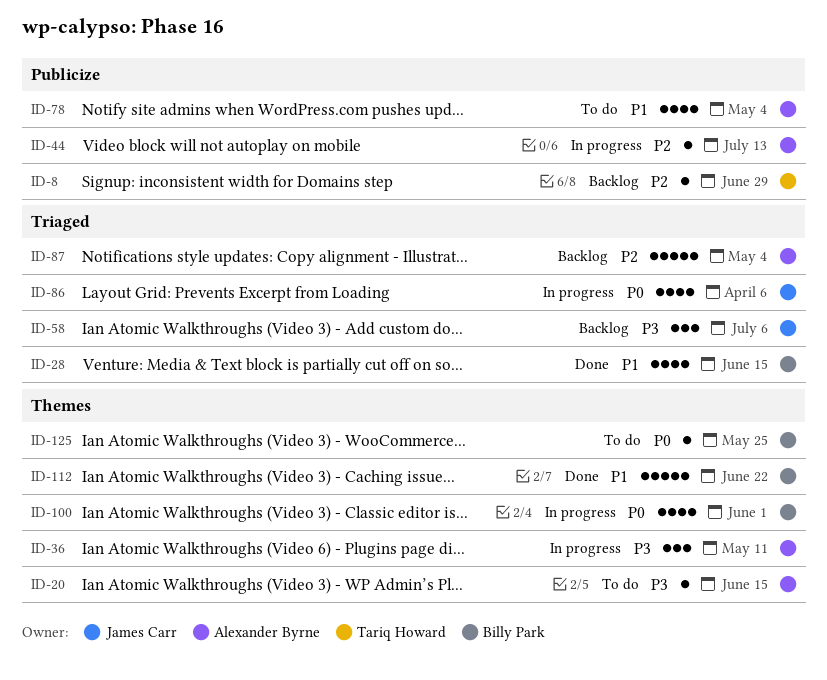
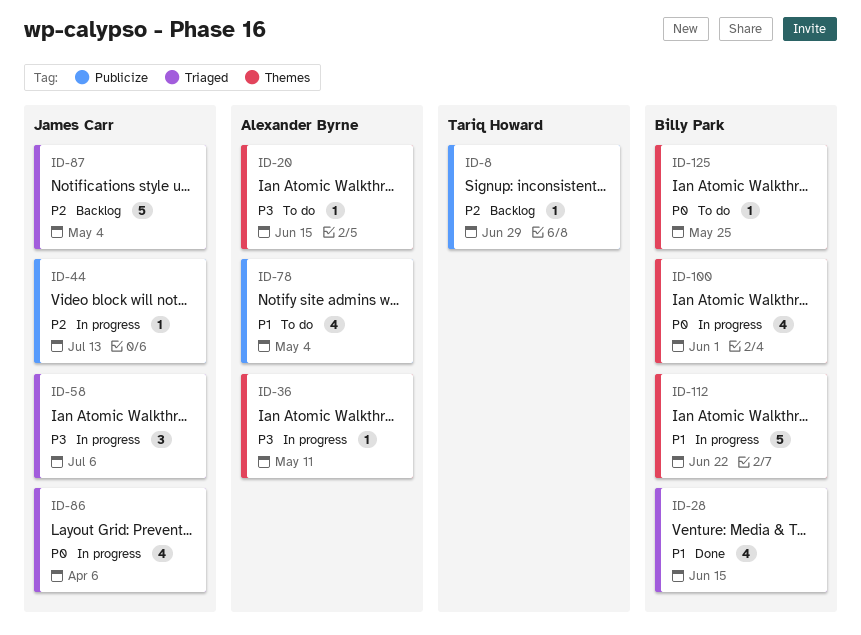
ID-36, estimate: 3 -> 1
ID-44, owner: Alexander Byrne -> James Carr
ID-58, status: Backlog -> In progress
ID-87, owner: Alexander Byrne -> James Carr
ID-112, status: Done -> In progress

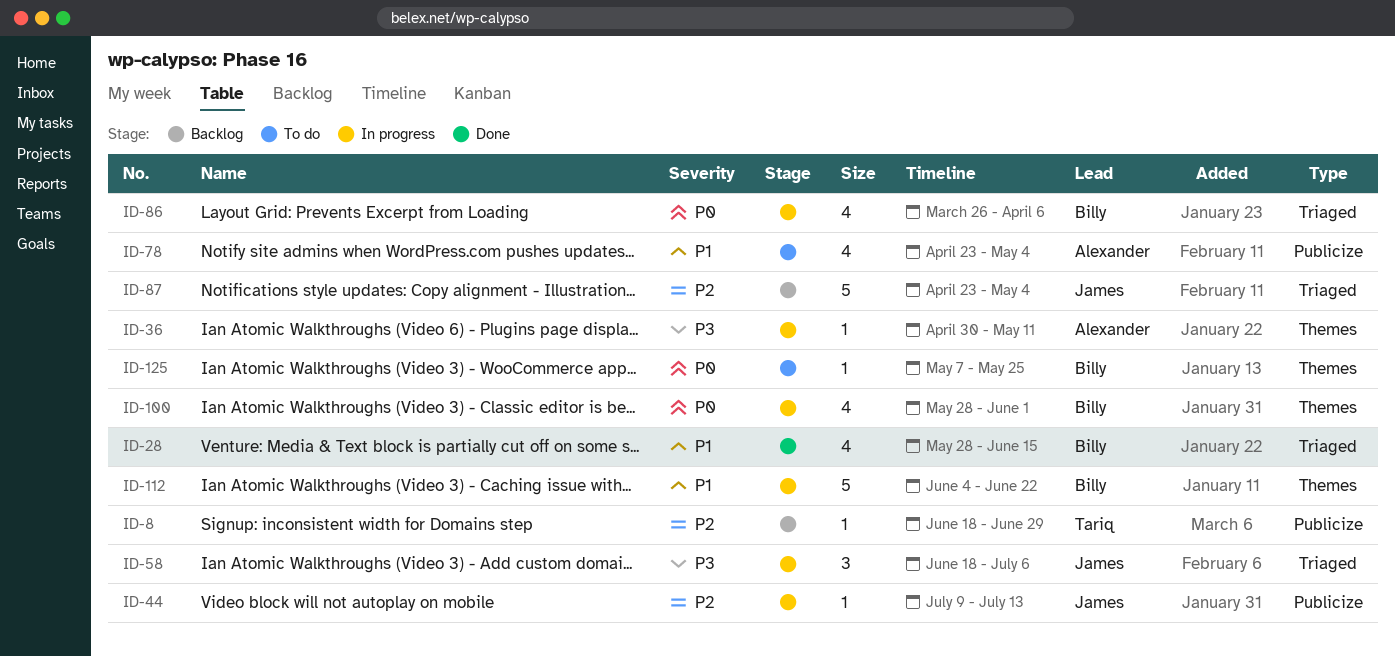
ID-20: present -> none
ID-86, owner: James Carr -> Billy Park

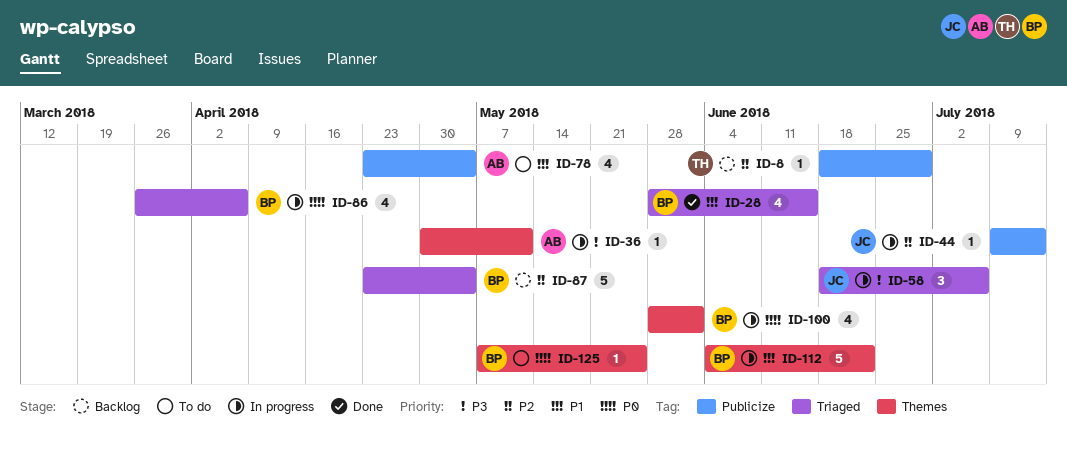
ID-87, owner: James -> Billy

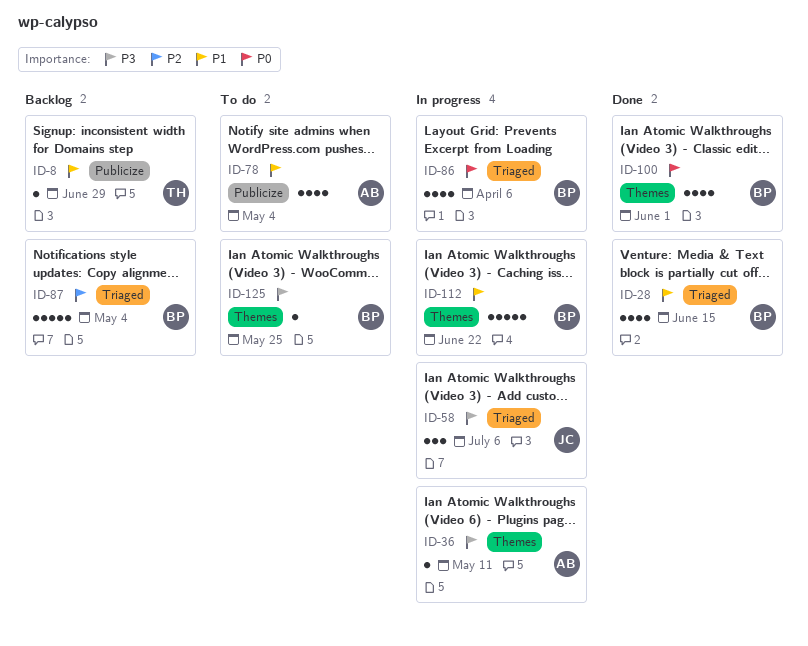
ID-8, priority: P2 -> P1
ID-44: present -> none
ID-100, status: In progress -> Done
ID-125, priority: P0 -> P3

